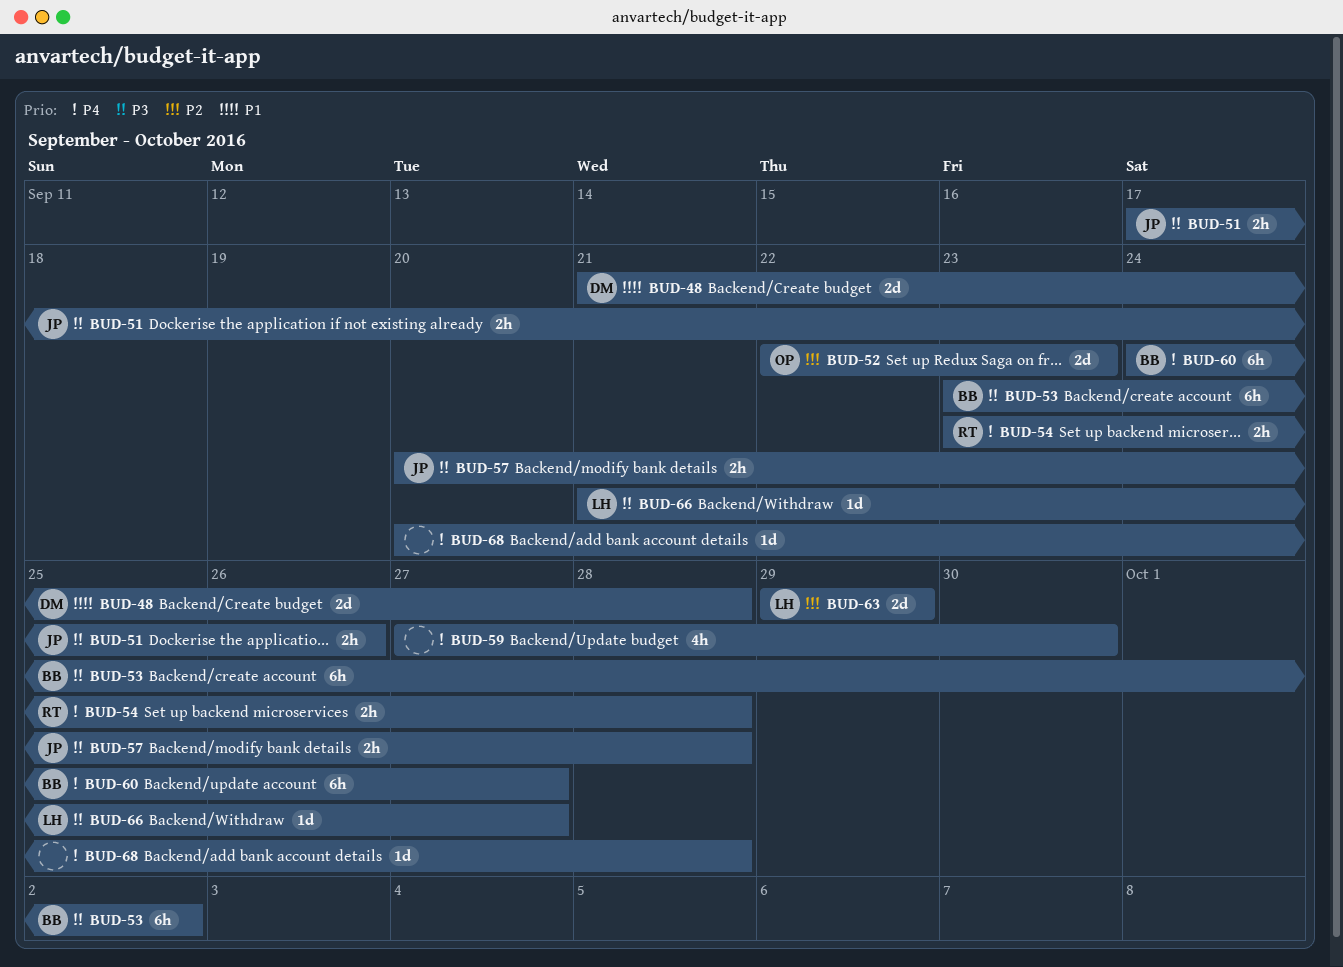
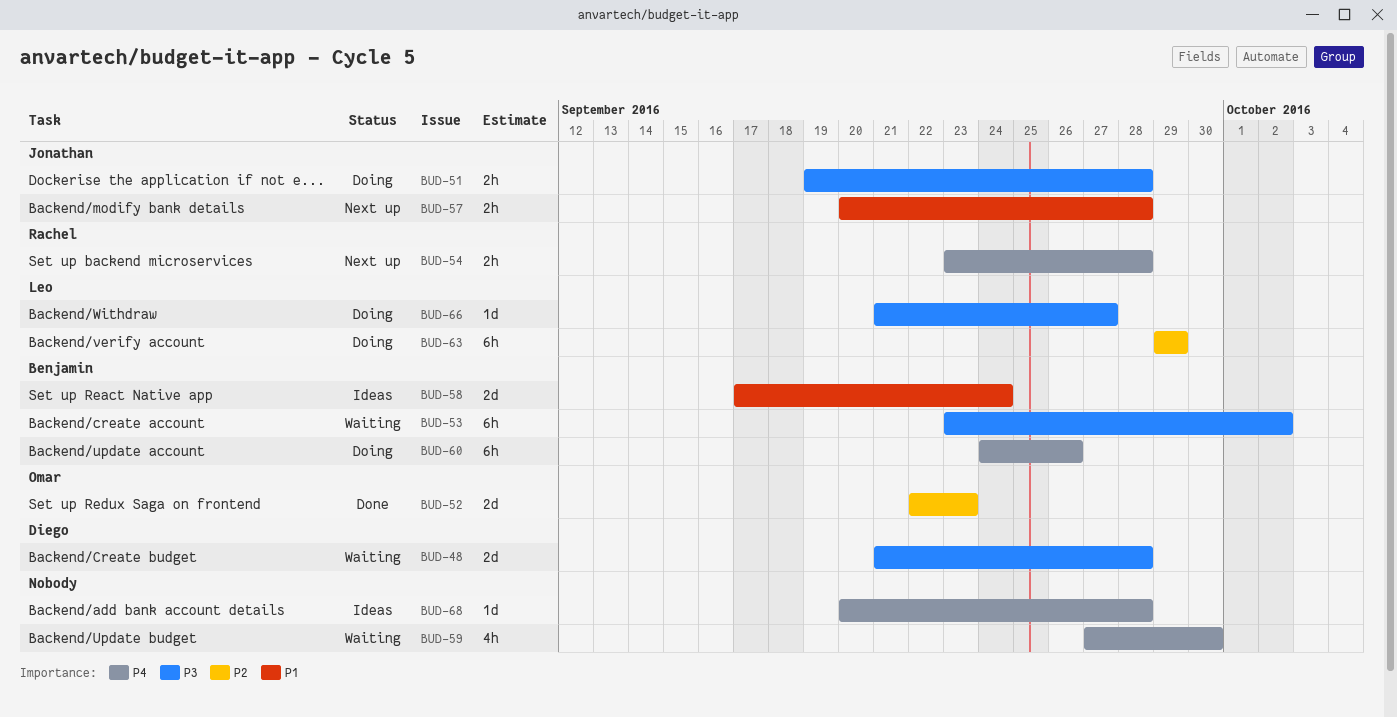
BUD-48, priority: P1 -> P3
BUD-51, start: Sep 17 -> Sep 19
BUD-51, due: Sep 26 -> Sep 28
BUD-57, priority: P3 -> P1
BUD-58: none -> present
BUD-60, due: Sep 27 -> Sep 26
BUD-63, estimate: 2d -> 6h

